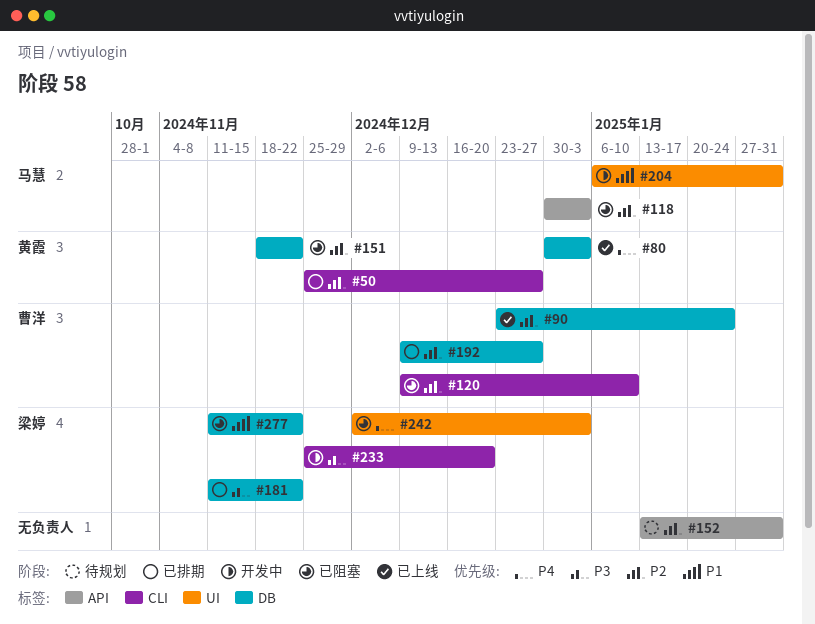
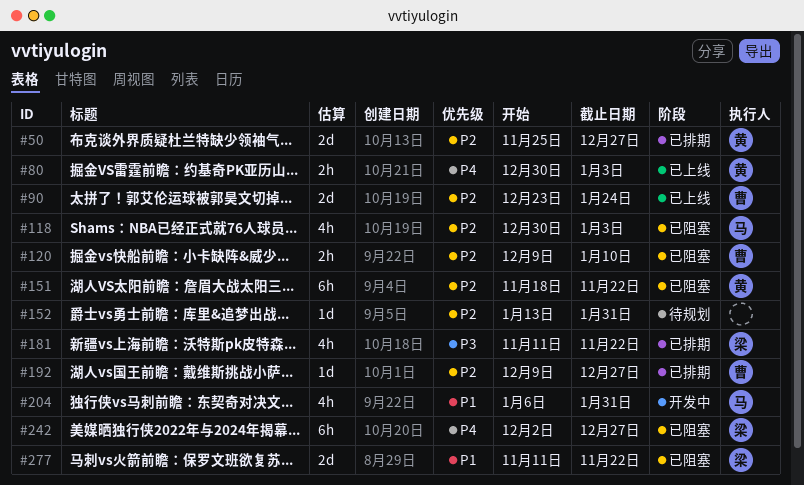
#233: present -> none
#242, due: Jan 3 -> Dec 27

